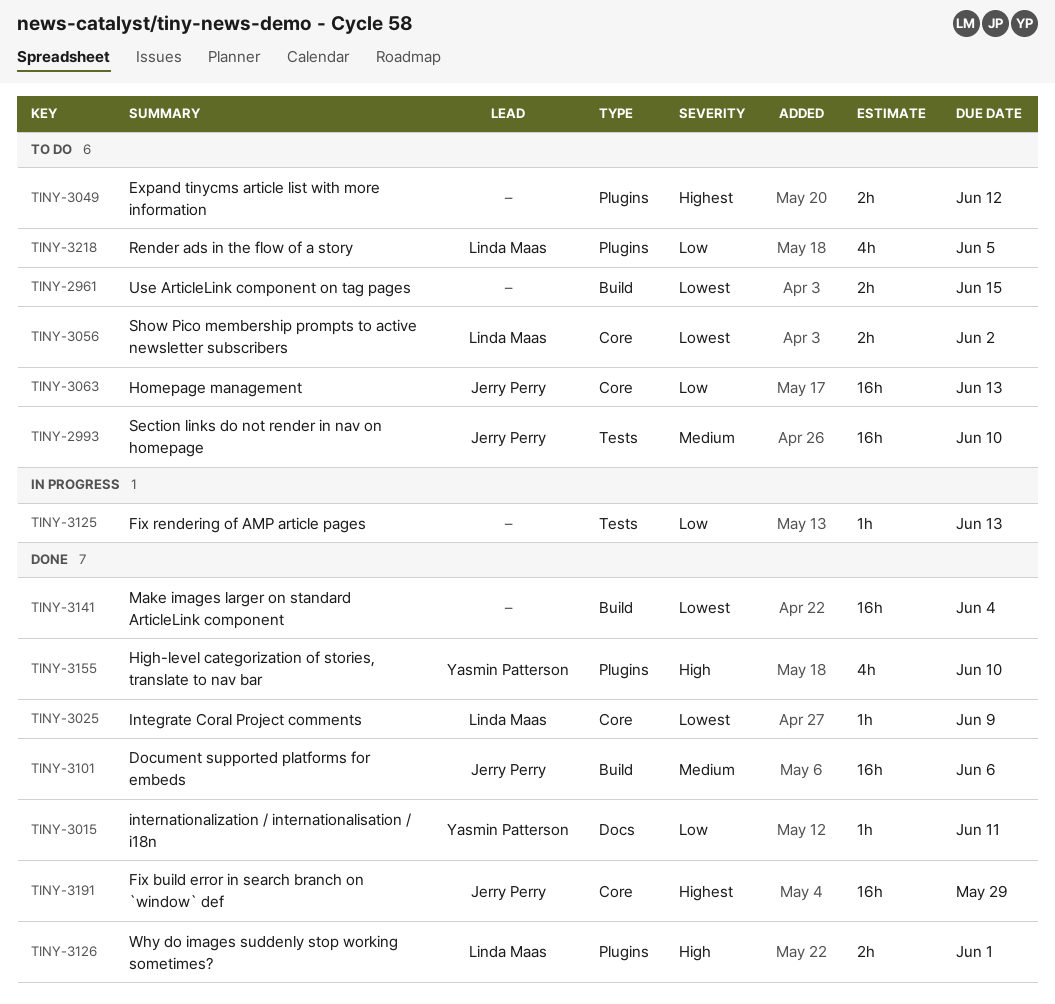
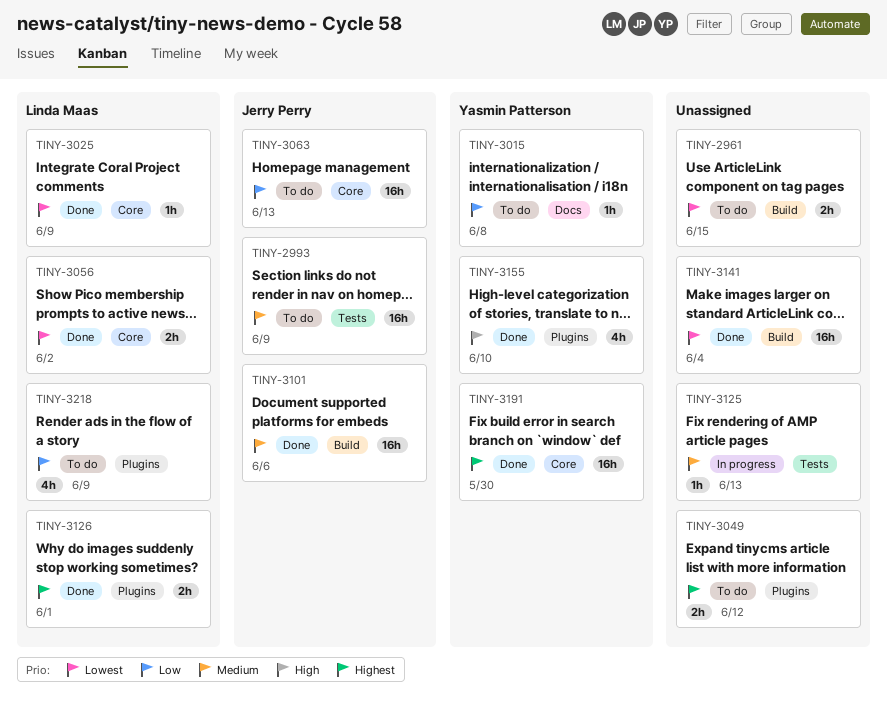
TINY-2993, due: Jun 10 -> Jun 9
TINY-3015, status: Done -> To do
TINY-3015, due: Jun 11 -> Jun 8
TINY-3056, status: To do -> Done
TINY-3125, priority: Low -> Medium
TINY-3126, priority: High -> Highest
TINY-3191, owner: Jerry Perry -> Yasmin Patterson
TINY-3191, due: May 29 -> May 30
TINY-3218, due: Jun 5 -> Jun 9

